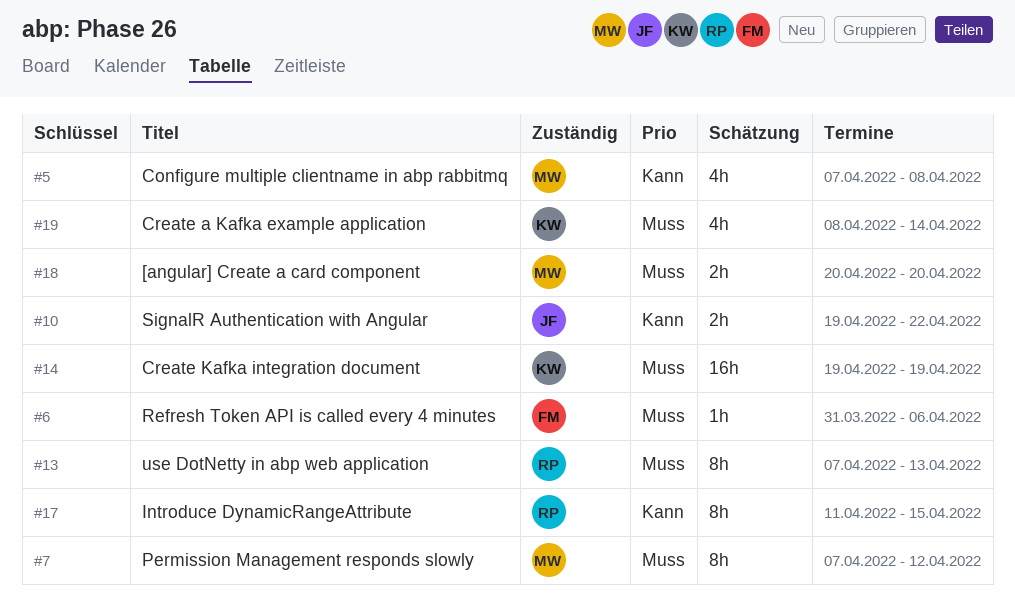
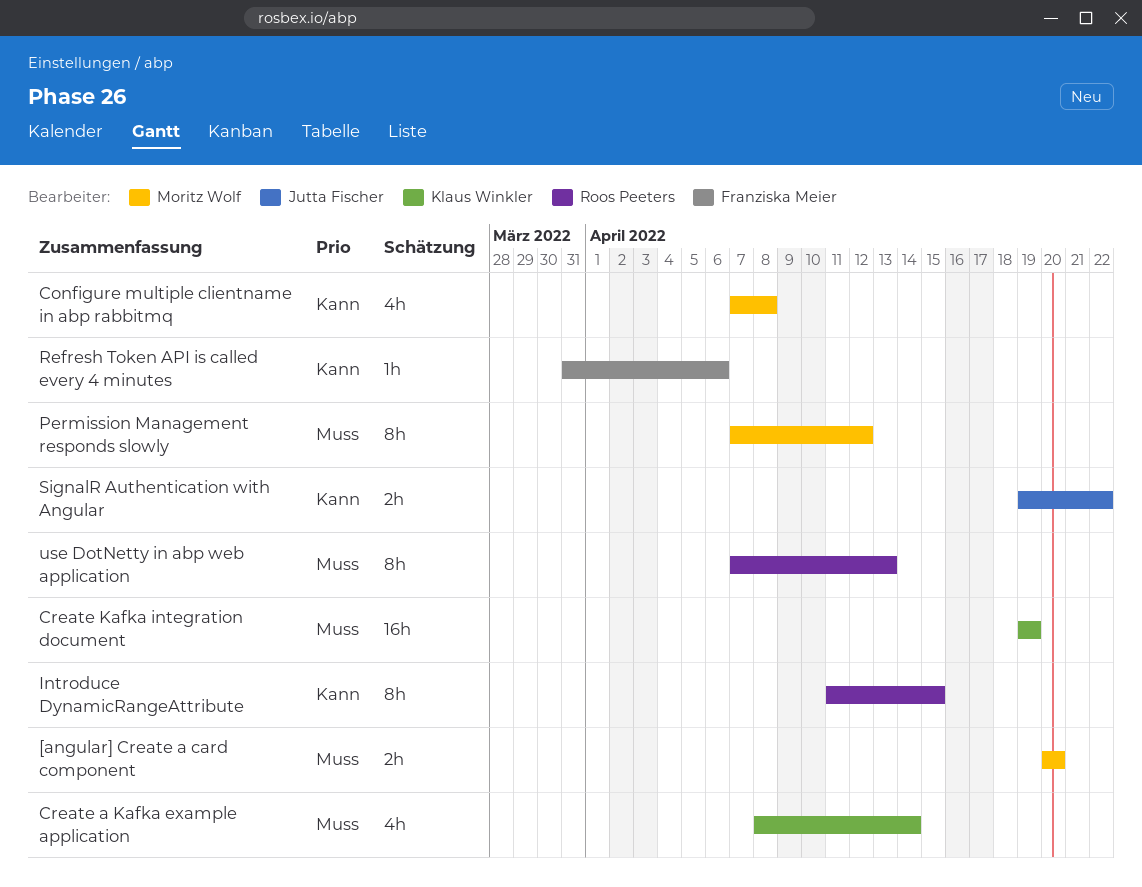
Refresh Token API is called every 4 minutes, priority: Muss -> Kann

